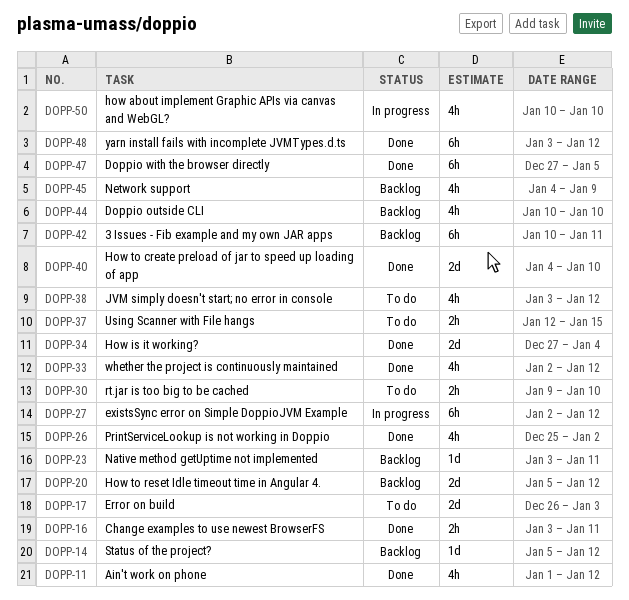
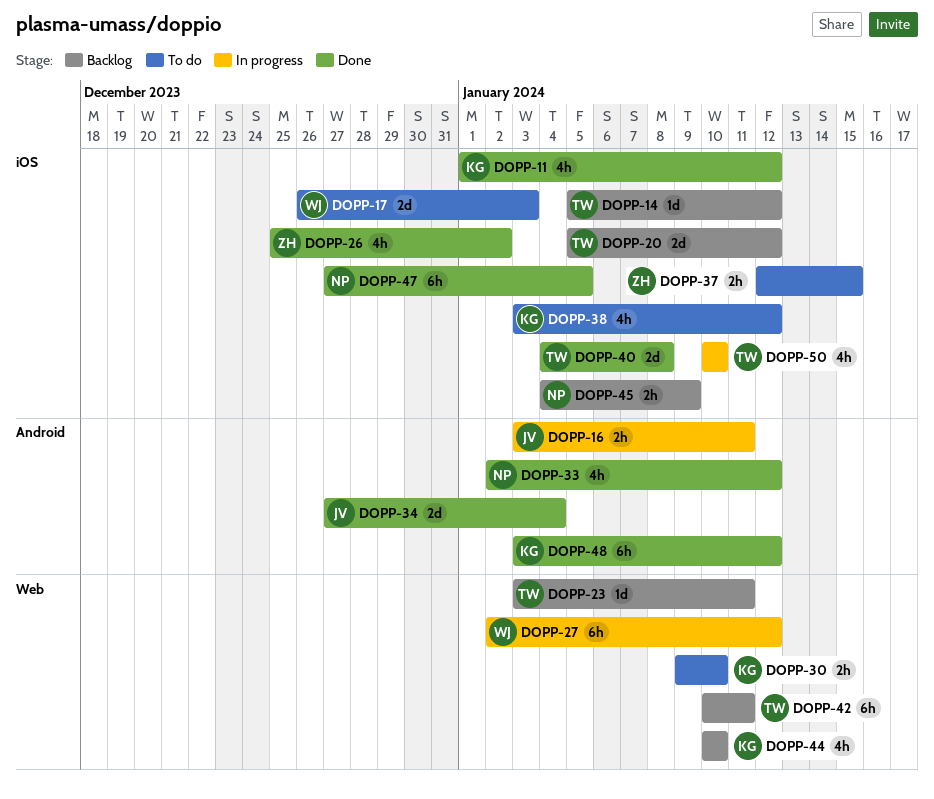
DOPP-16, status: Done -> In progress
DOPP-40, due: Jan 10 -> Jan 8
DOPP-45, estimate: 4h -> 2h

